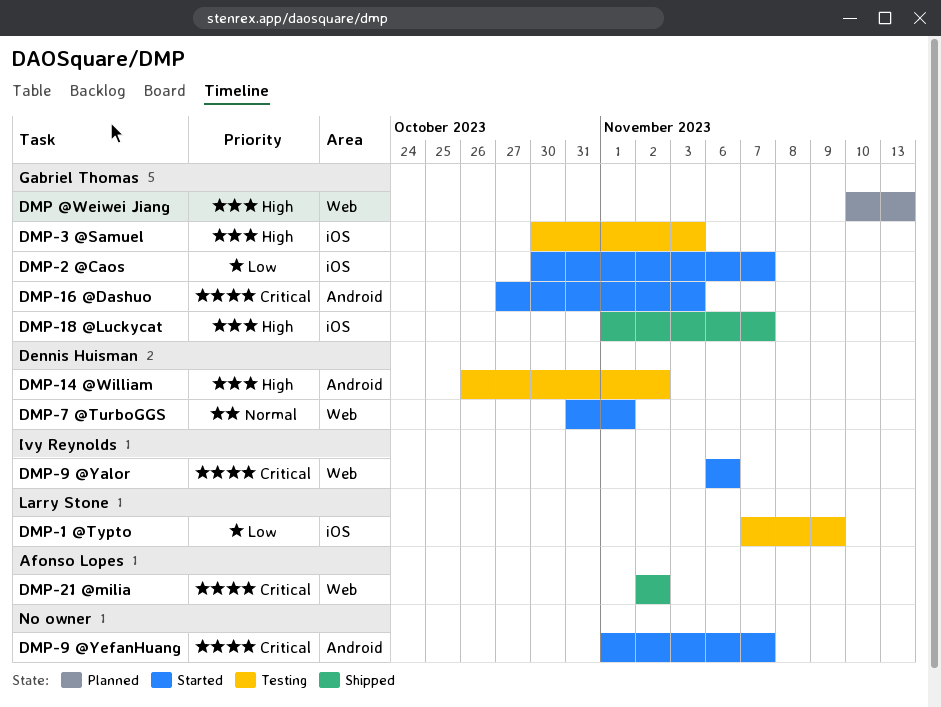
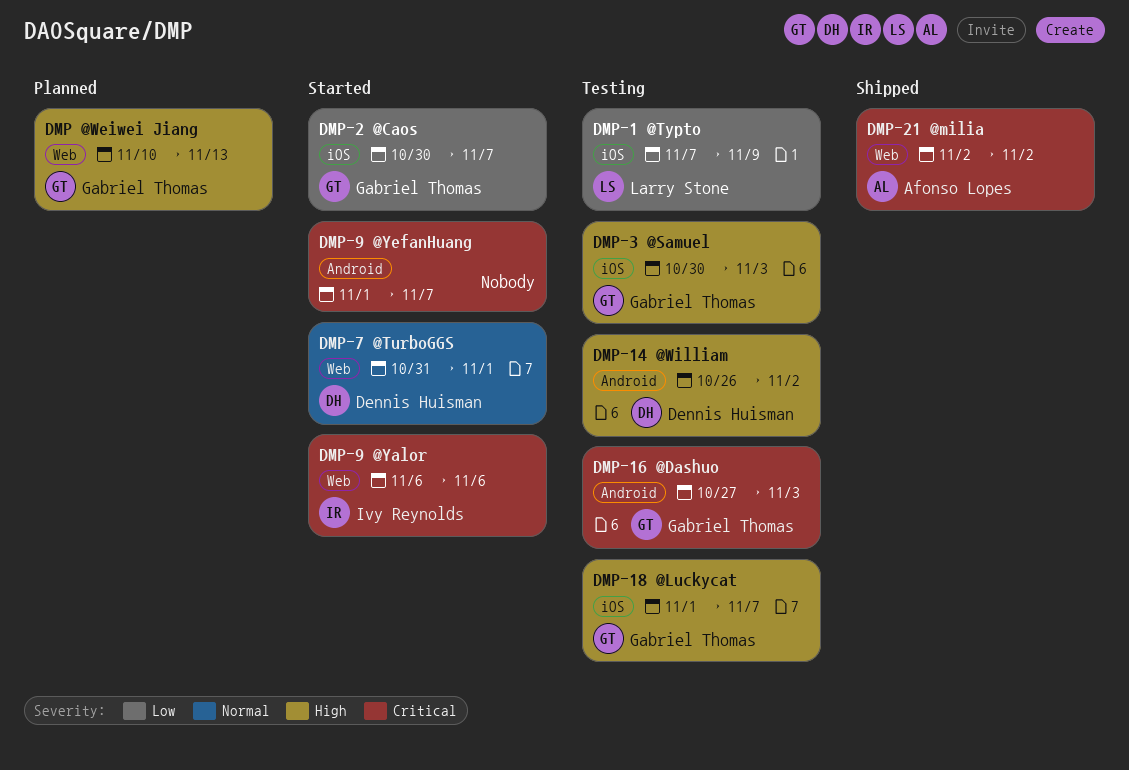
DMP-16 @Dashuo, status: Started -> Testing
DMP-18 @Luckycat, status: Shipped -> Testing

